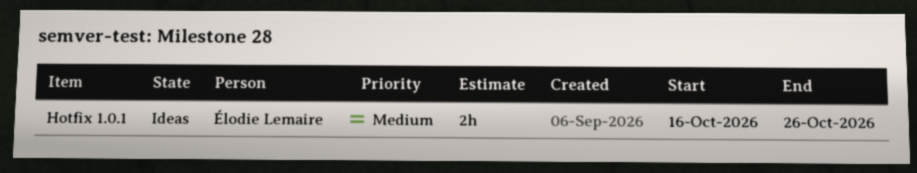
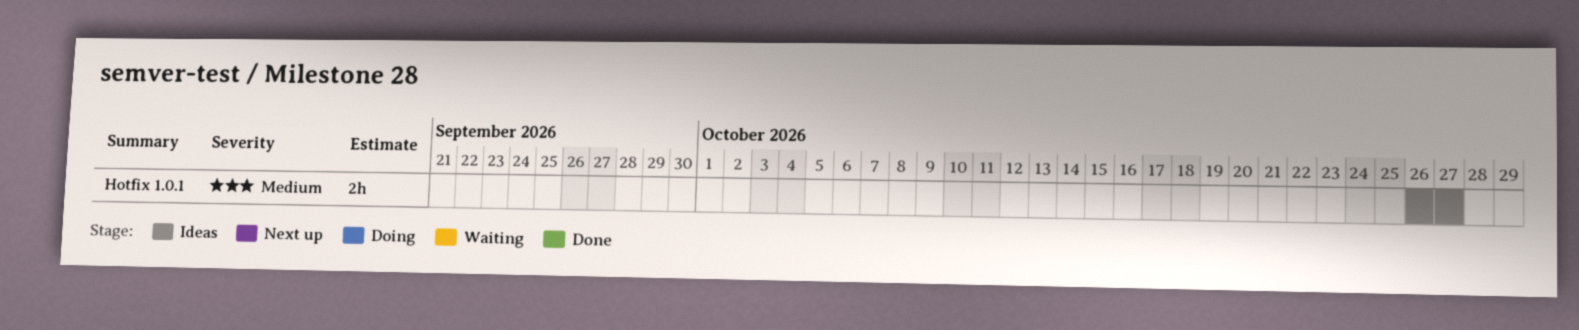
Hotfix 1.0.1, start: Oct 16 -> Oct 26
Hotfix 1.0.1, due: Oct 26 -> Oct 27

